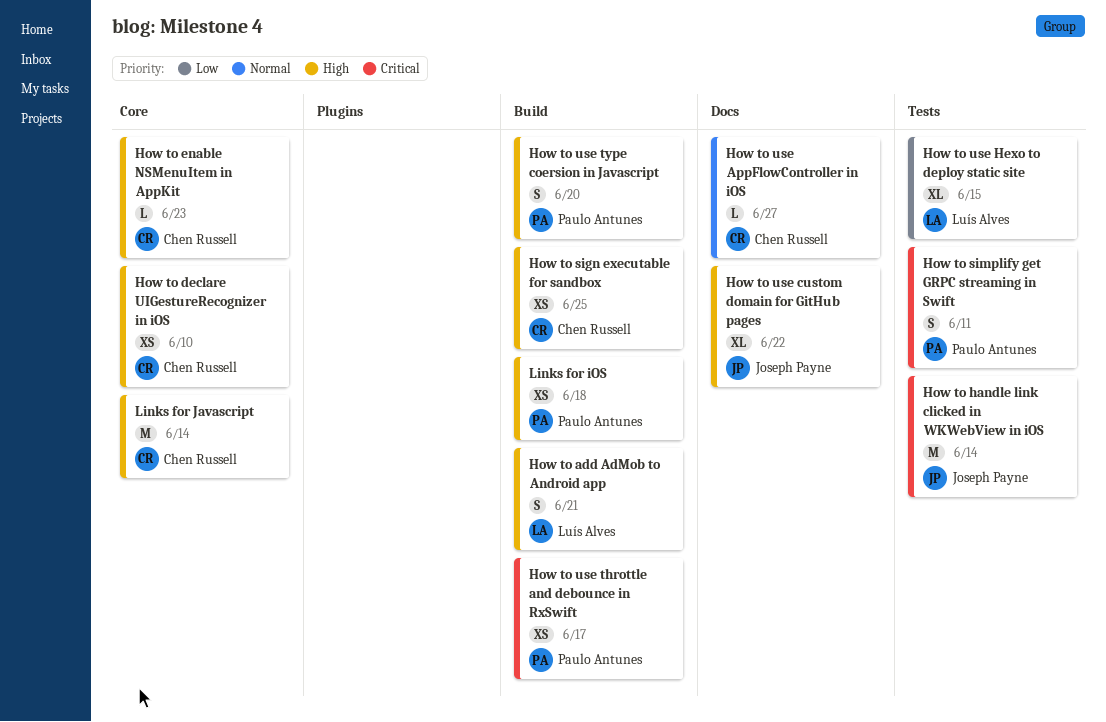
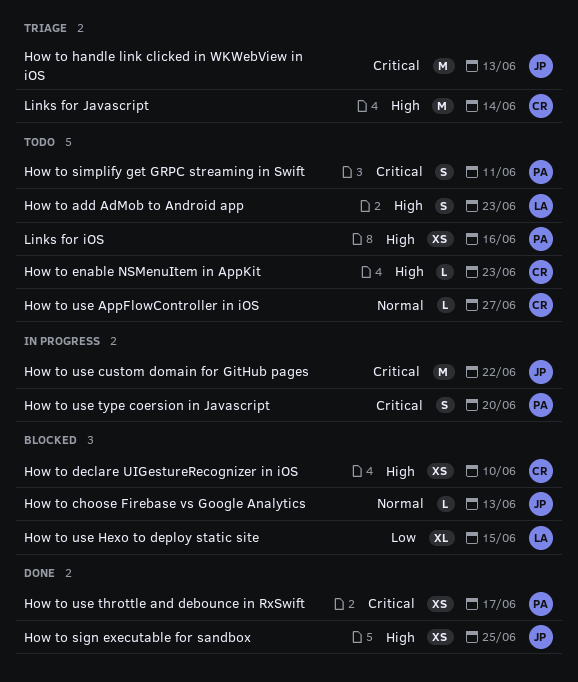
How to add AdMob to Android app, due: Jun 21 -> Jun 23
How to choose Firebase vs Google Analytics: none -> present
How to handle link clicked in WKWebView in iOS, due: Jun 14 -> Jun 13
How to sign executable for sandbox, owner: Chen Russell -> Joseph Payne
How to use custom domain for GitHub pages, priority: High -> Critical
How to use custom domain for GitHub pages, estimate: XL -> M
How to use type coersion in Javascript, priority: High -> Critical
Links for iOS, due: Jun 18 -> Jun 16

